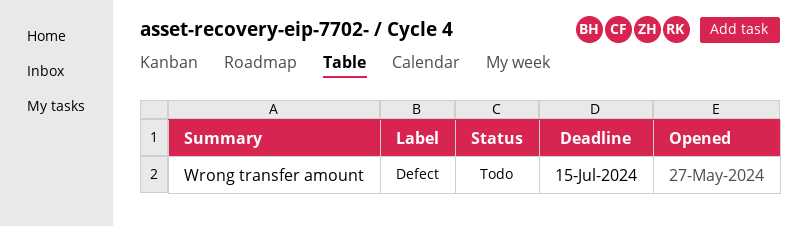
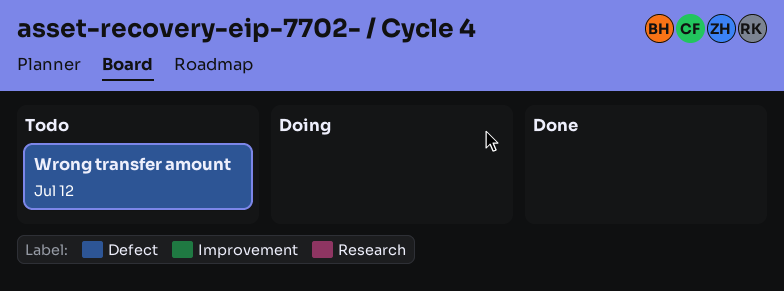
Wrong transfer amount, due: Jul 15 -> Jul 12

